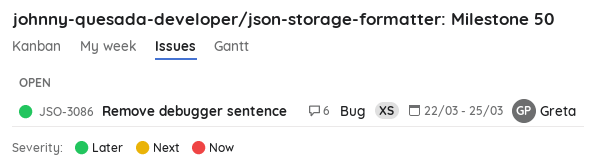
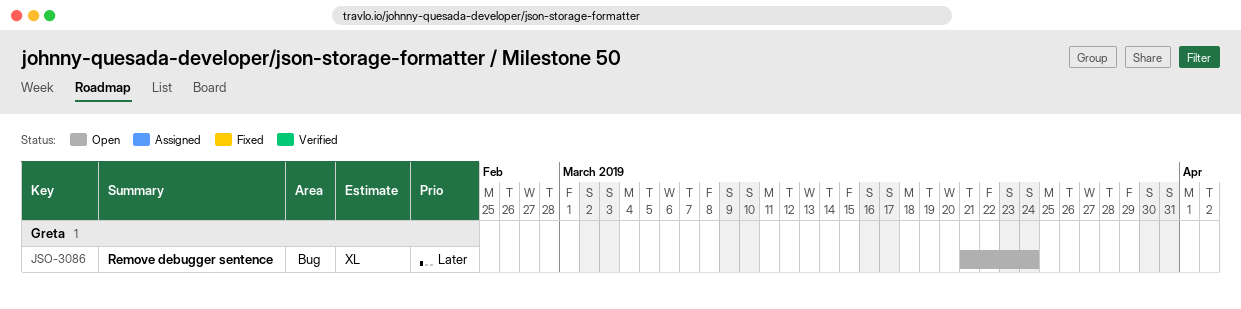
JSO-3086, estimate: XS -> XL
JSO-3086, start: Mar 22 -> Mar 21
JSO-3086, due: Mar 25 -> Mar 24

